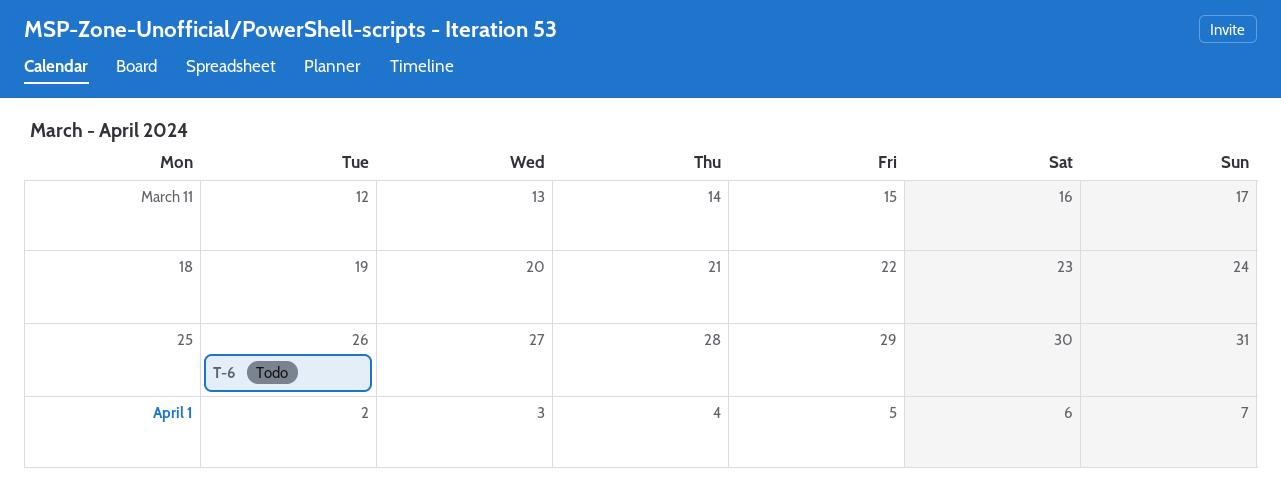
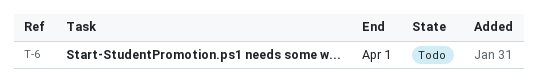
T-6, due: Mar 26 -> Apr 1

